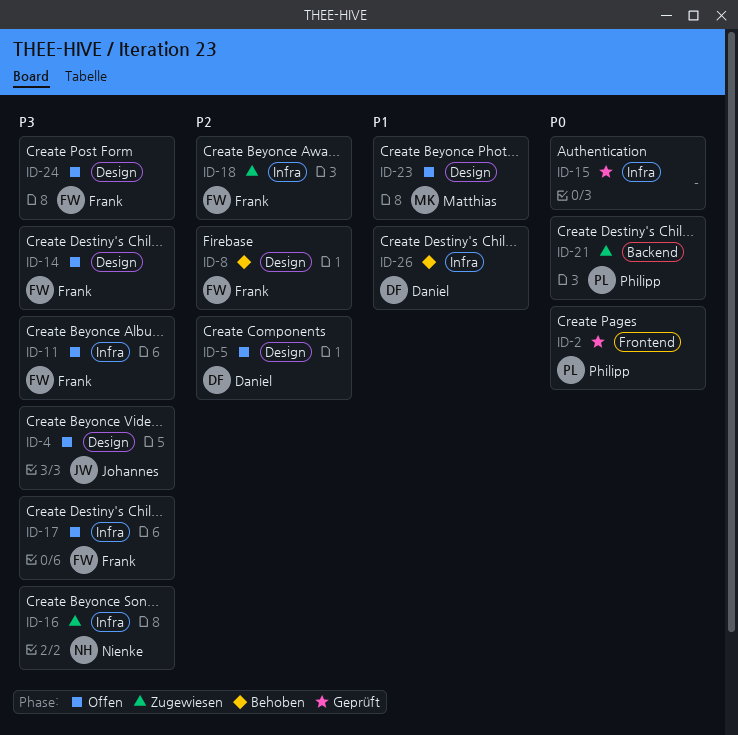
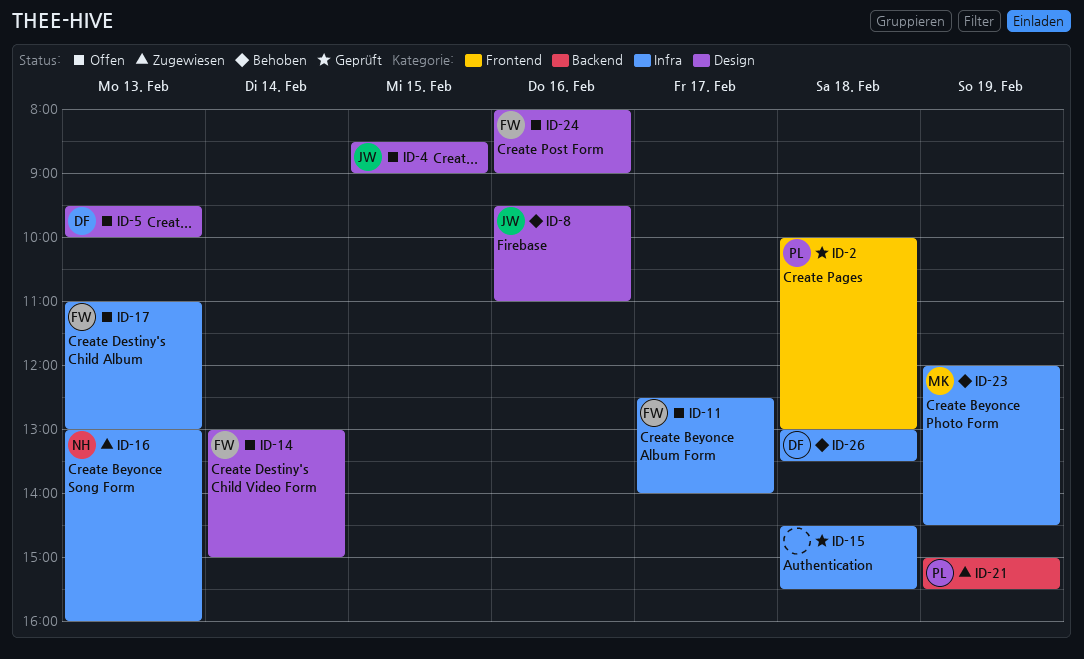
ID-8, owner: Frank -> Johannes
ID-18: present -> none
ID-23, status: Offen -> Behoben
ID-23, label: Design -> Infra

